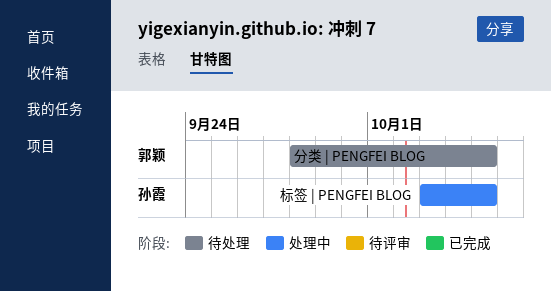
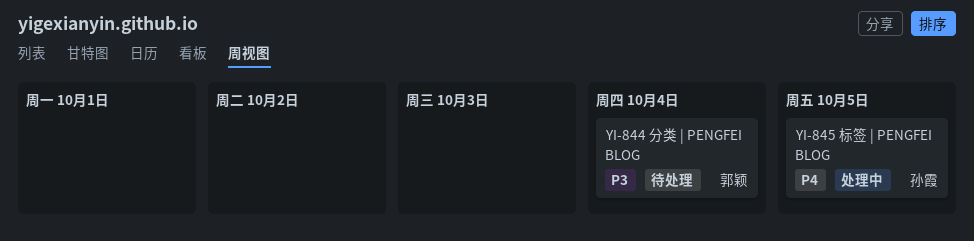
分类 | PENGFEI BLOG, due: Oct 5 -> Oct 4

